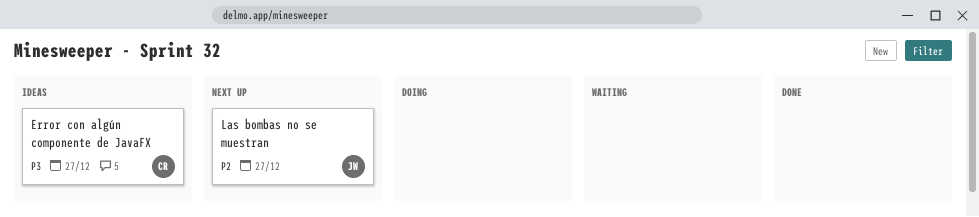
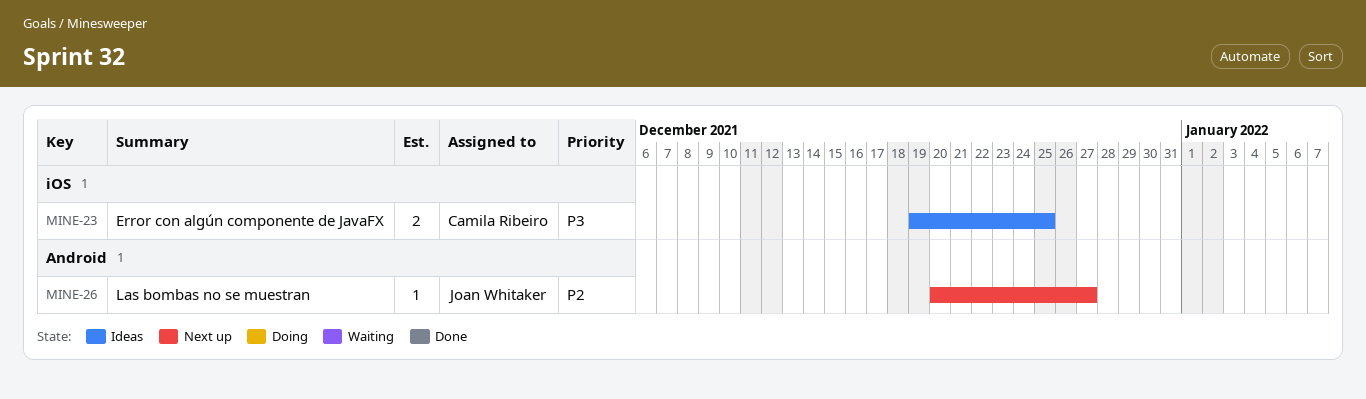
Error con algún componente de JavaFX, due: Dec 27 -> Dec 25

